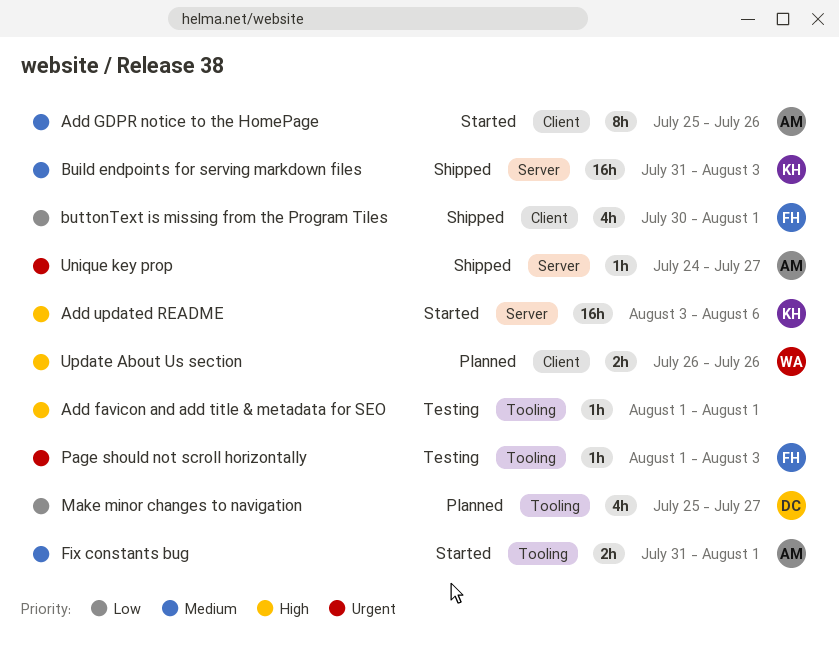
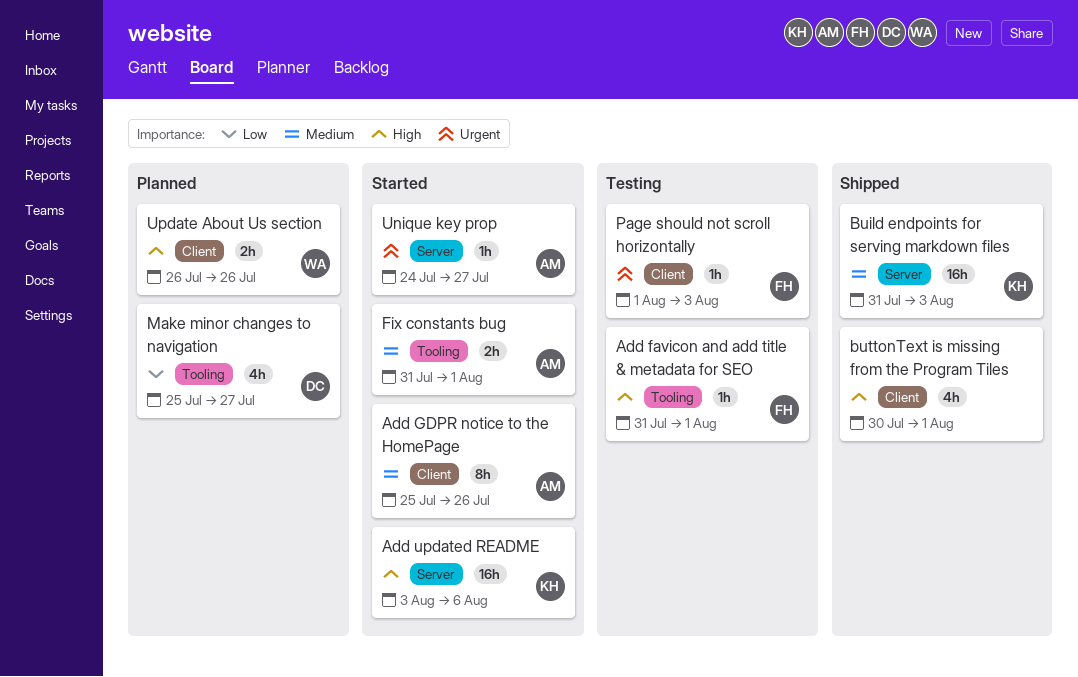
Add favicon and add title & metadata for SEO, owner: none -> FH
Add favicon and add title & metadata for SEO, start: Aug 1 -> Jul 31
buttonText is missing from the Program Tiles, owner: FH -> none
buttonText is missing from the Program Tiles, priority: Low -> High
Page should not scroll horizontally, label: Tooling -> Client
Unique key prop, status: Shipped -> Started

